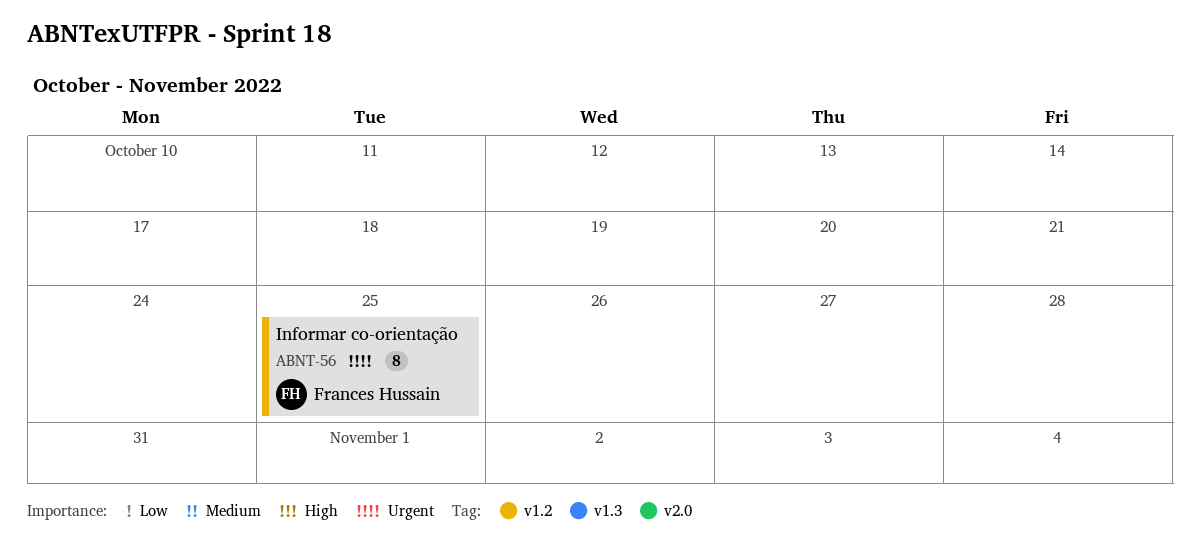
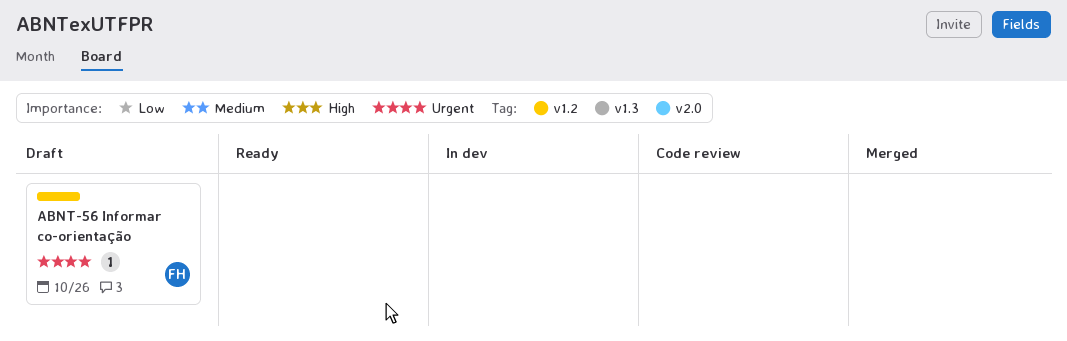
ABNT-56, estimate: 8 -> 1
ABNT-56, due: Oct 25 -> Oct 26

